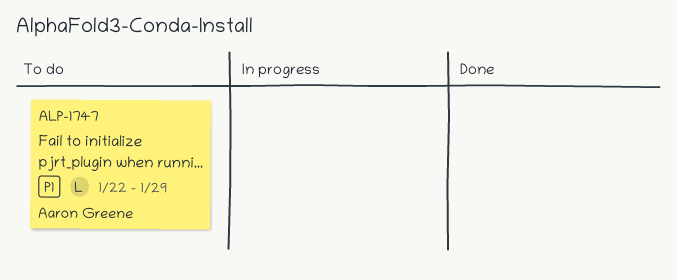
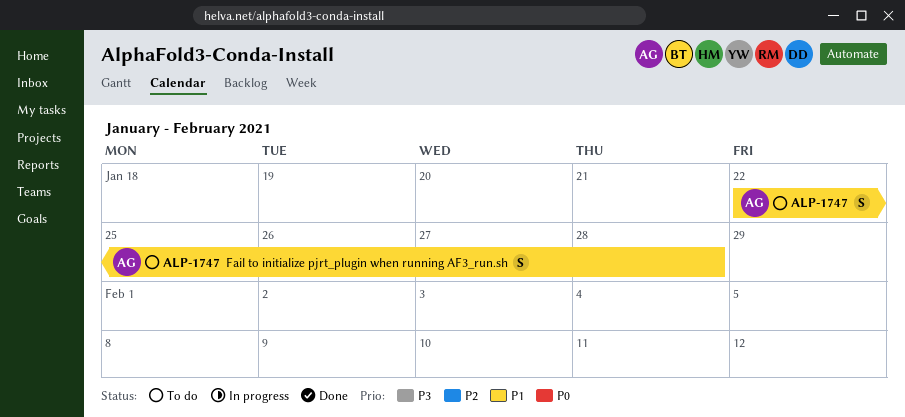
ALP-1747, estimate: L -> S
ALP-1747, due: Jan 29 -> Jan 28

